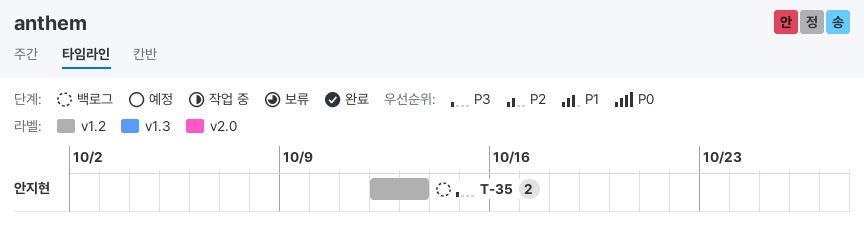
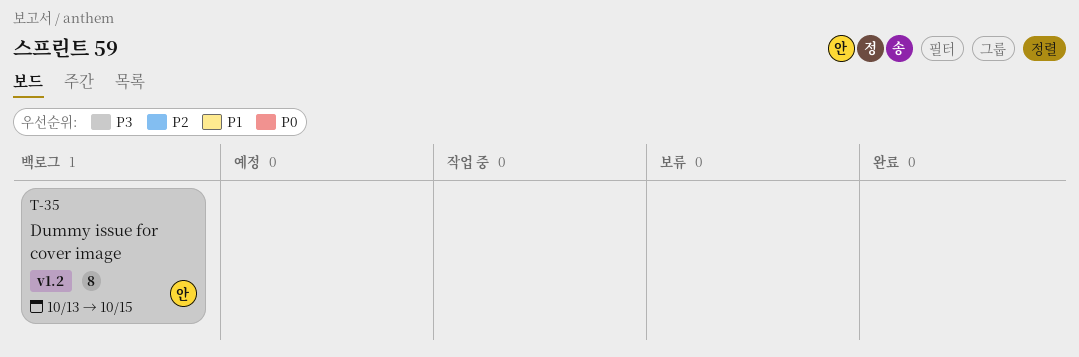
T-35, estimate: 2 -> 8
T-35, start: Oct 12 -> Oct 13
T-35, due: Oct 13 -> Oct 15

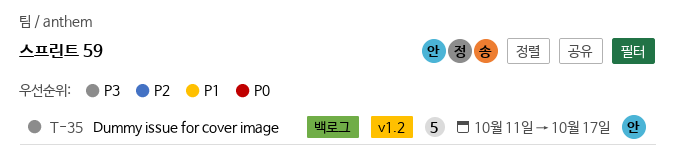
T-35, estimate: 8 -> 5
T-35, start: Oct 13 -> Oct 11
T-35, due: Oct 15 -> Oct 17

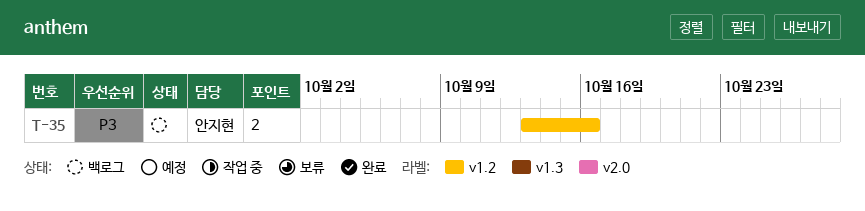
T-35, estimate: 5 -> 2
T-35, start: Oct 11 -> Oct 13
T-35, due: Oct 17 -> Oct 16

